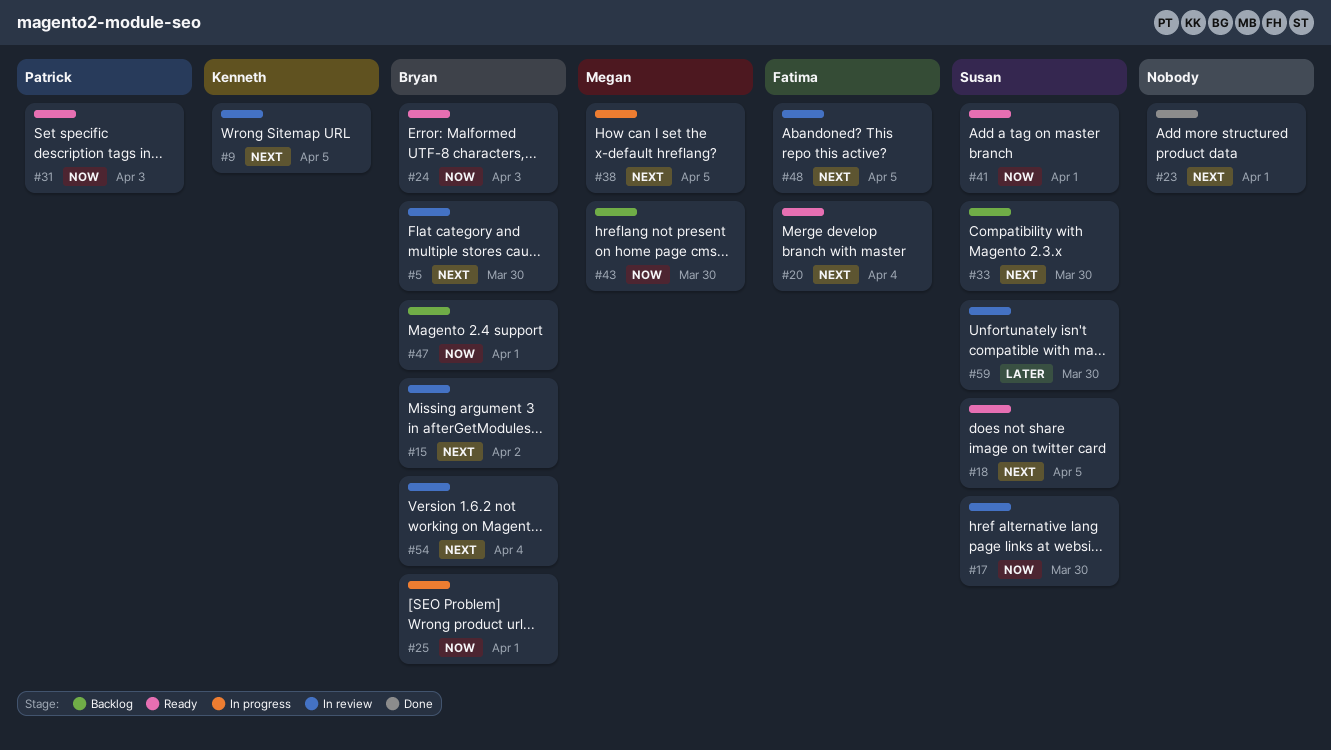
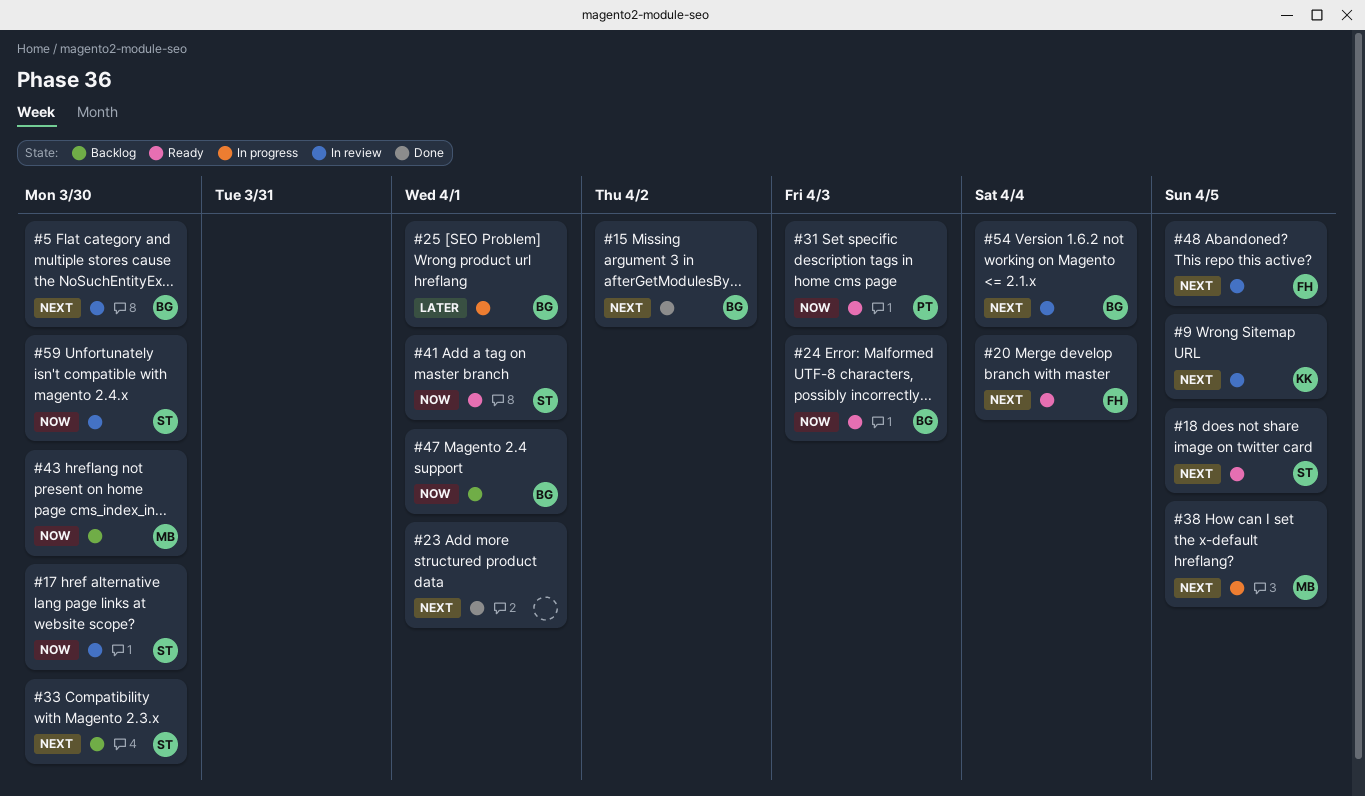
#15, status: In review -> Done
#25, priority: Now -> Later
#59, priority: Later -> Now

